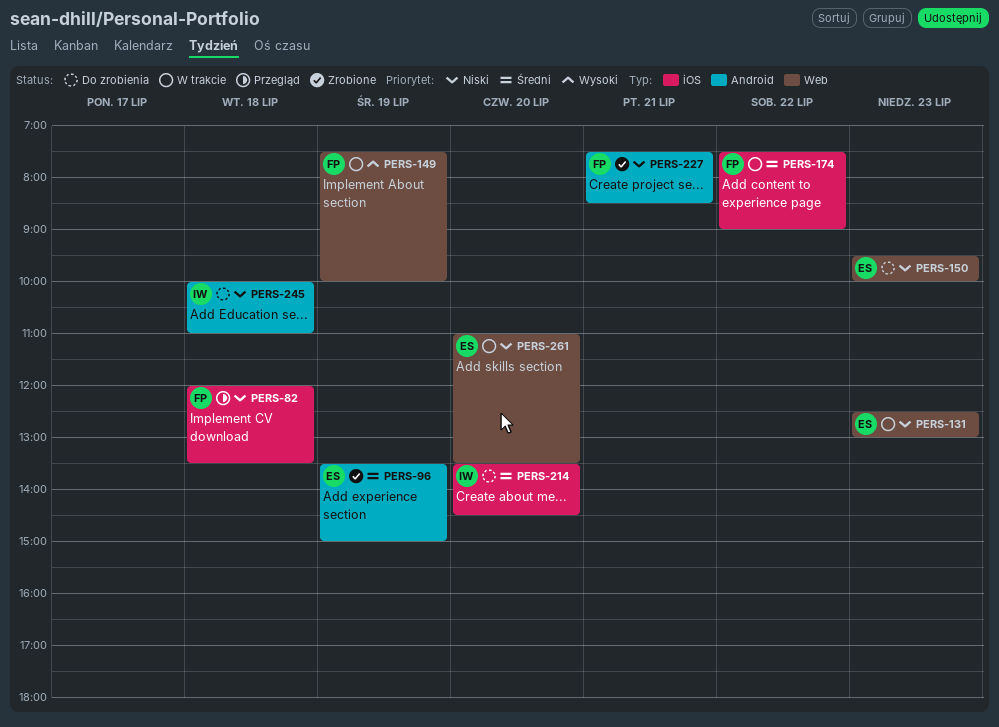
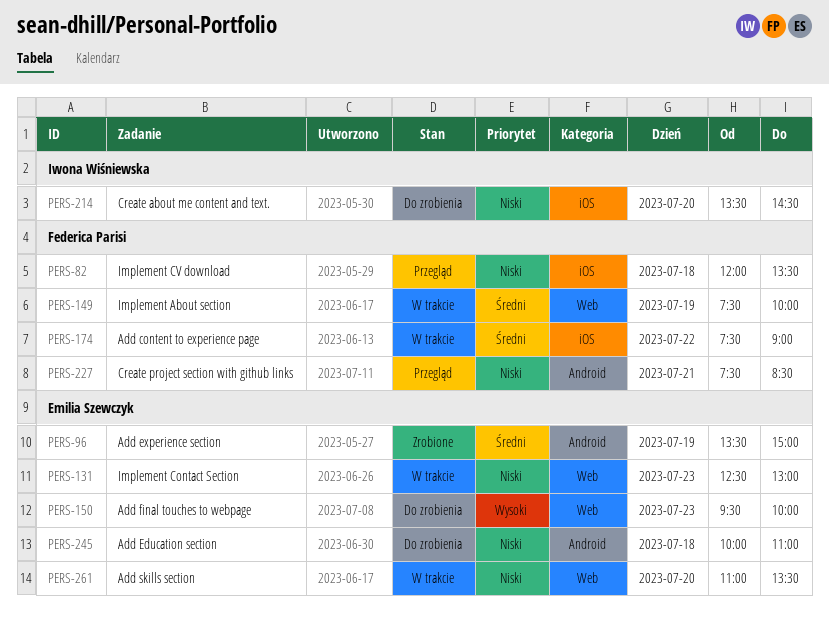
PERS-149, priority: Wysoki -> Średni
PERS-150, priority: Niski -> Wysoki
PERS-214, priority: Średni -> Niski
PERS-227, status: Zrobione -> Przegląd
PERS-245, owner: Iwona Wiśniewska -> Emilia Szewczyk

